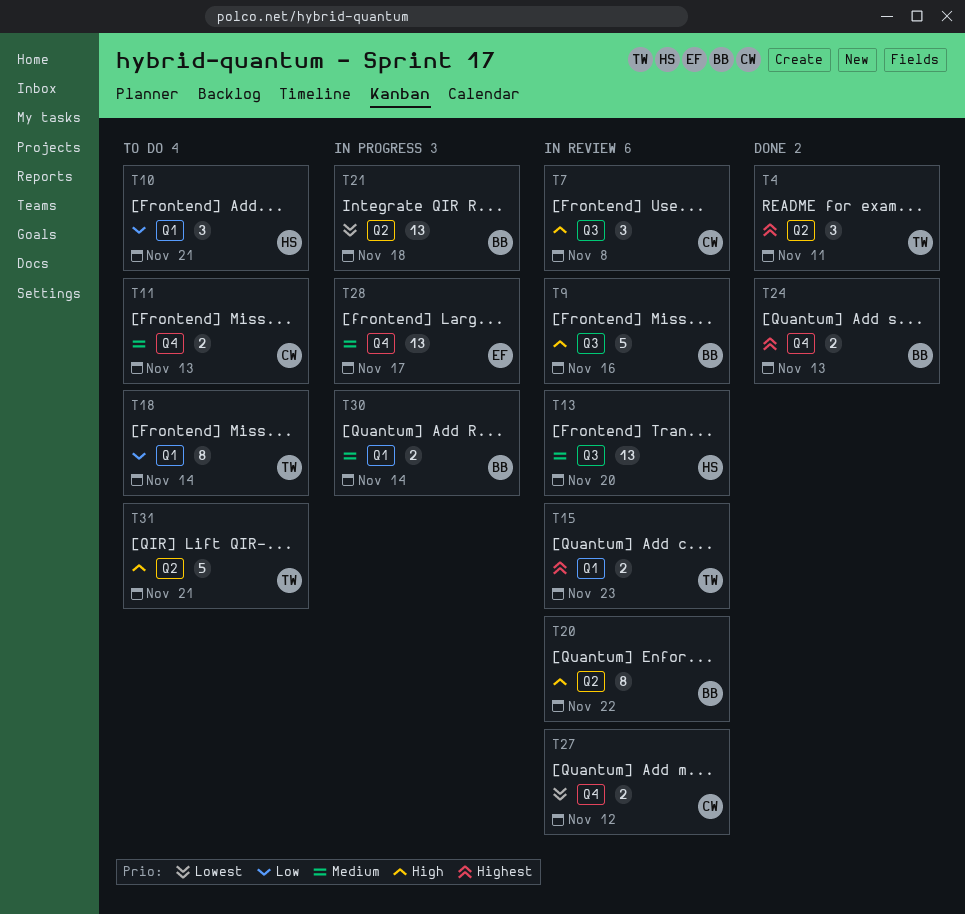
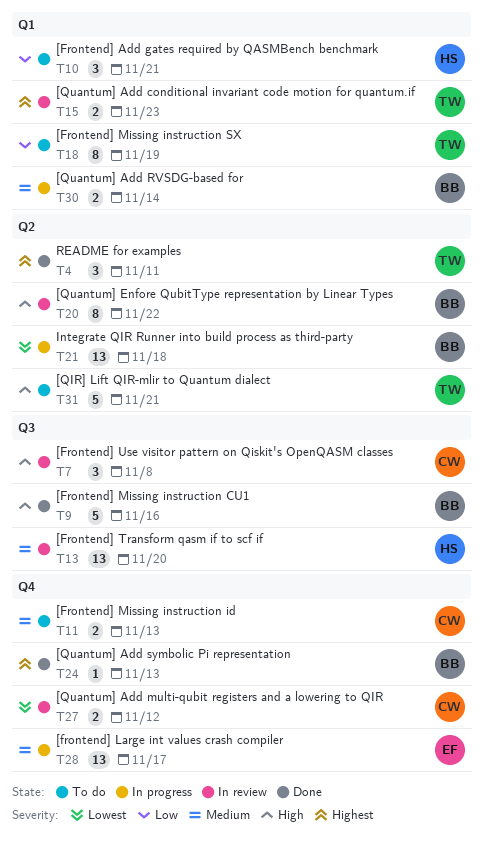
T9, status: In review -> Done
T18, due: Nov 14 -> Nov 19
T24, estimate: 2 -> 1

